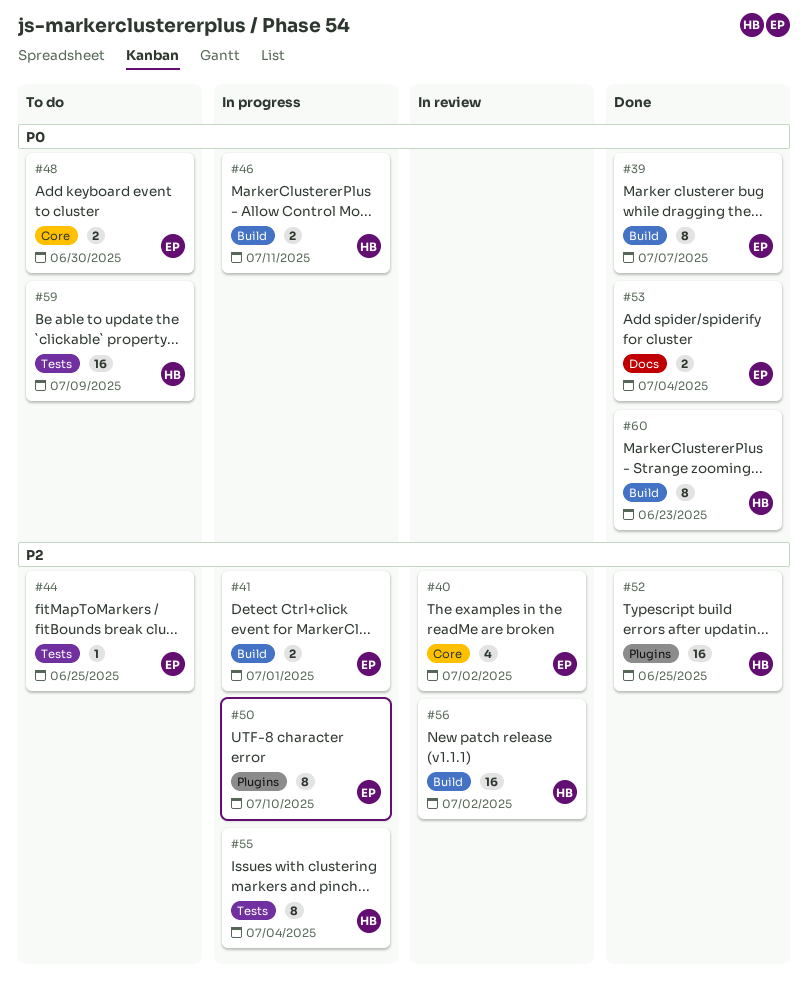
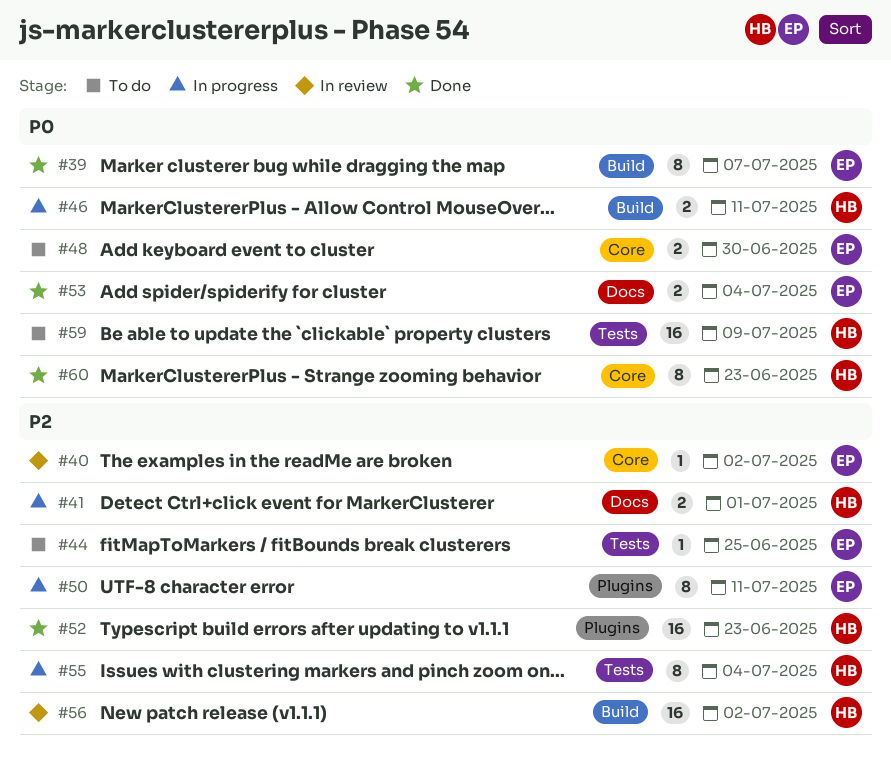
#40, estimate: 4 -> 1
#41, owner: EP -> HB
#41, label: Build -> Docs
#50, due: Jul 10 -> Jul 11
#52, due: Jun 25 -> Jun 23
#60, label: Build -> Core

